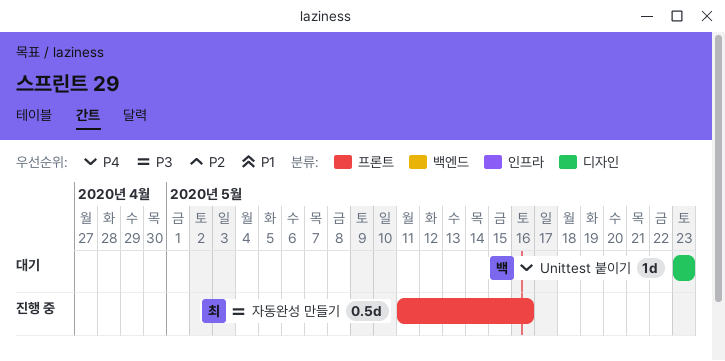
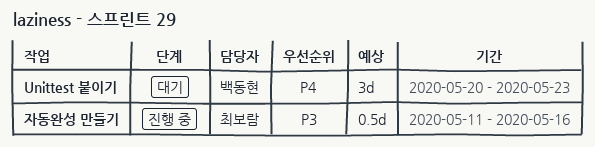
Unittest 붙이기, estimate: 1d -> 3d
Unittest 붙이기, start: May 23 -> May 20

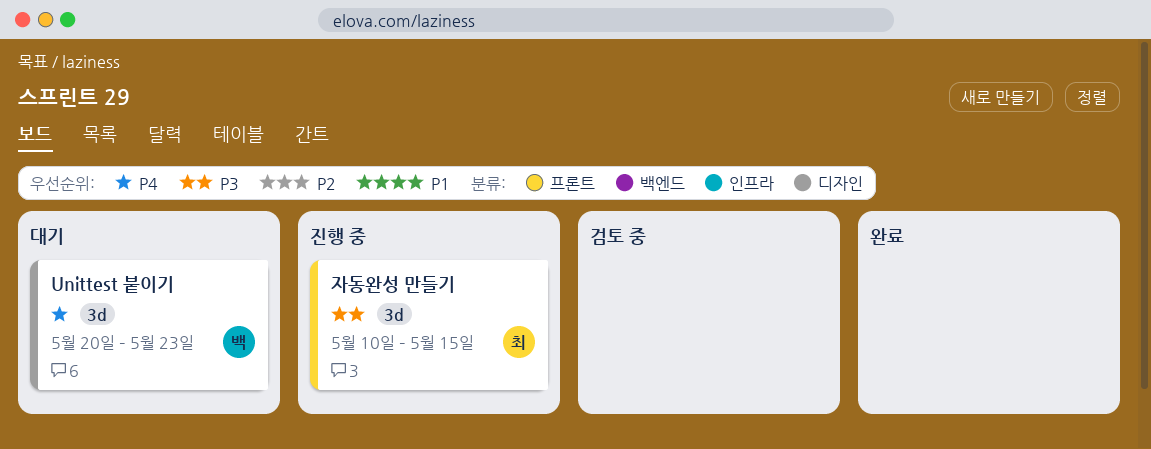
자동완성 만들기, estimate: 0.5d -> 3d
자동완성 만들기, start: May 11 -> May 10
자동완성 만들기, due: May 16 -> May 15

